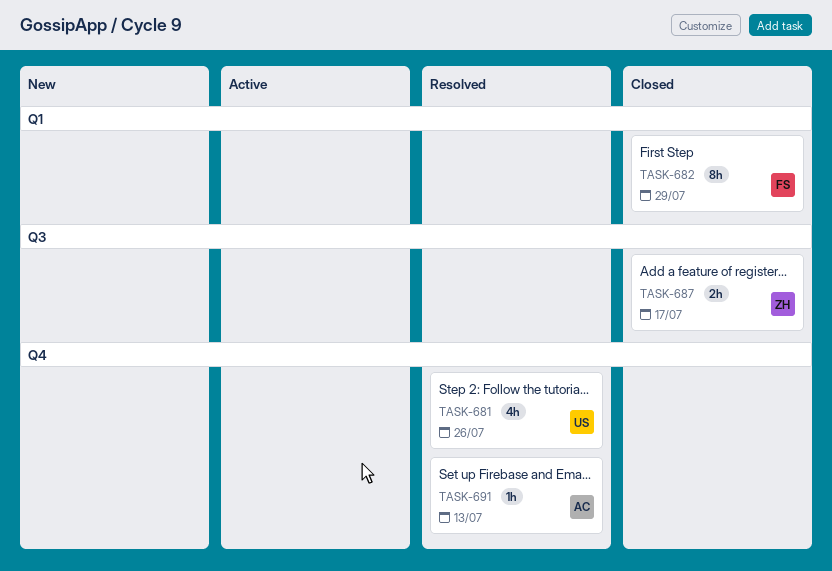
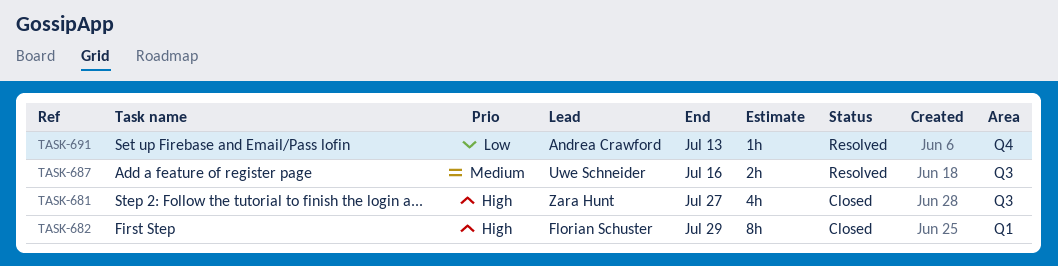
TASK-681, status: Resolved -> Closed
TASK-681, owner: Uwe Schneider -> Zara Hunt
TASK-681, label: Q4 -> Q3
TASK-681, due: Jul 26 -> Jul 27
TASK-687, status: Closed -> Resolved
TASK-687, owner: Zara Hunt -> Uwe Schneider
TASK-687, due: Jul 17 -> Jul 16

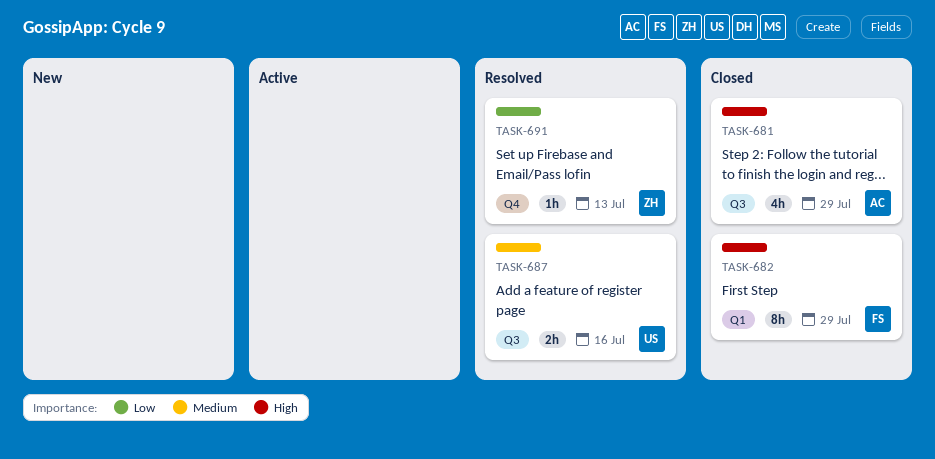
TASK-681, owner: Zara Hunt -> Andrea Crawford
TASK-681, due: Jul 27 -> Jul 29
TASK-691, owner: Andrea Crawford -> Zara Hunt

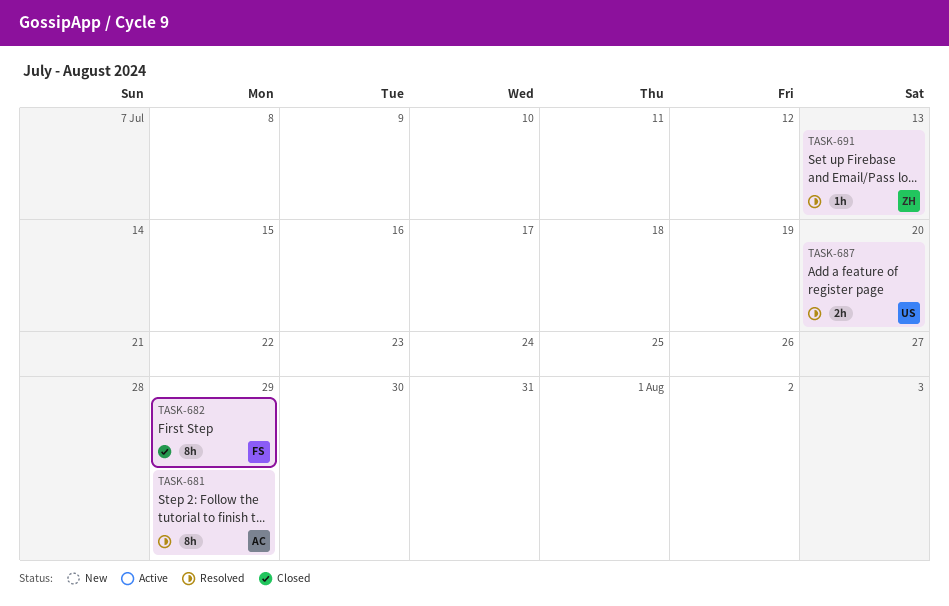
TASK-681, status: Closed -> Resolved
TASK-681, estimate: 4h -> 8h
TASK-687, due: Jul 16 -> Jul 20

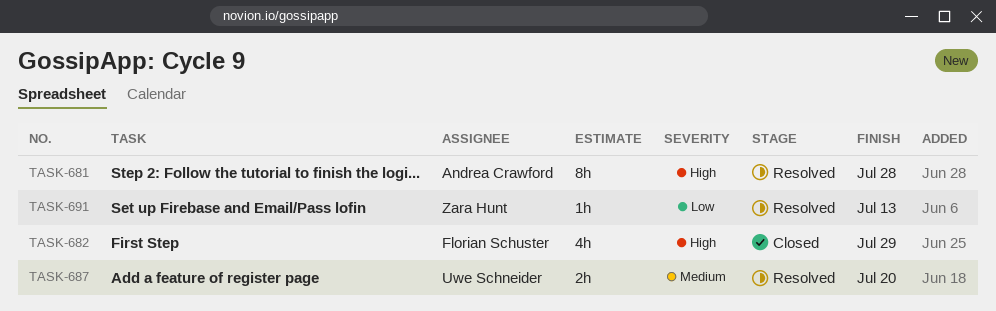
TASK-681, due: Jul 29 -> Jul 28
TASK-682, estimate: 8h -> 4h

